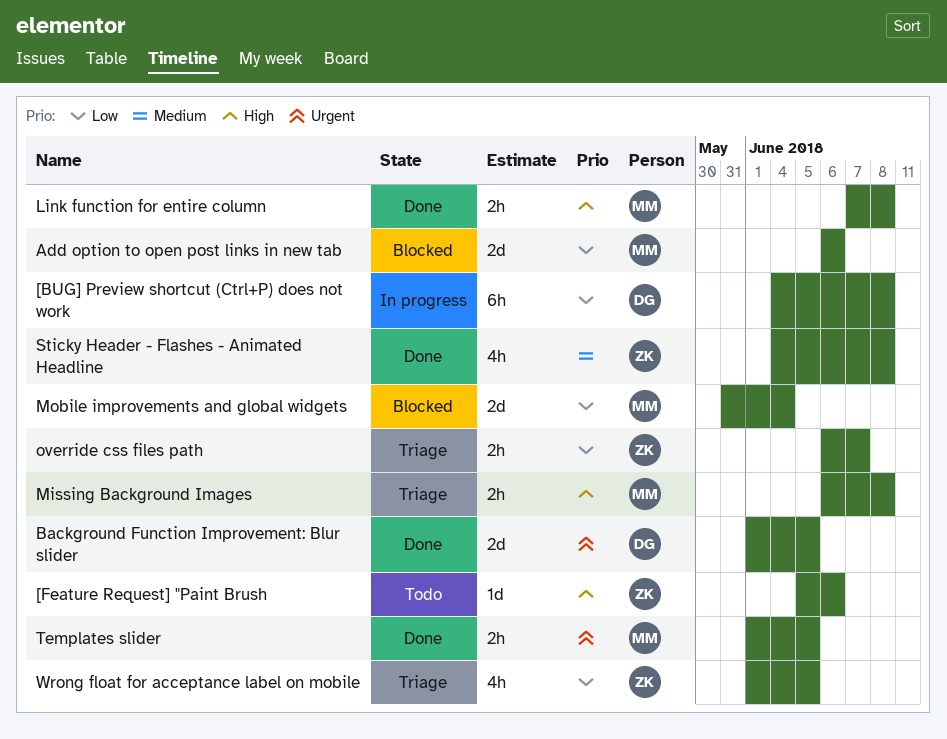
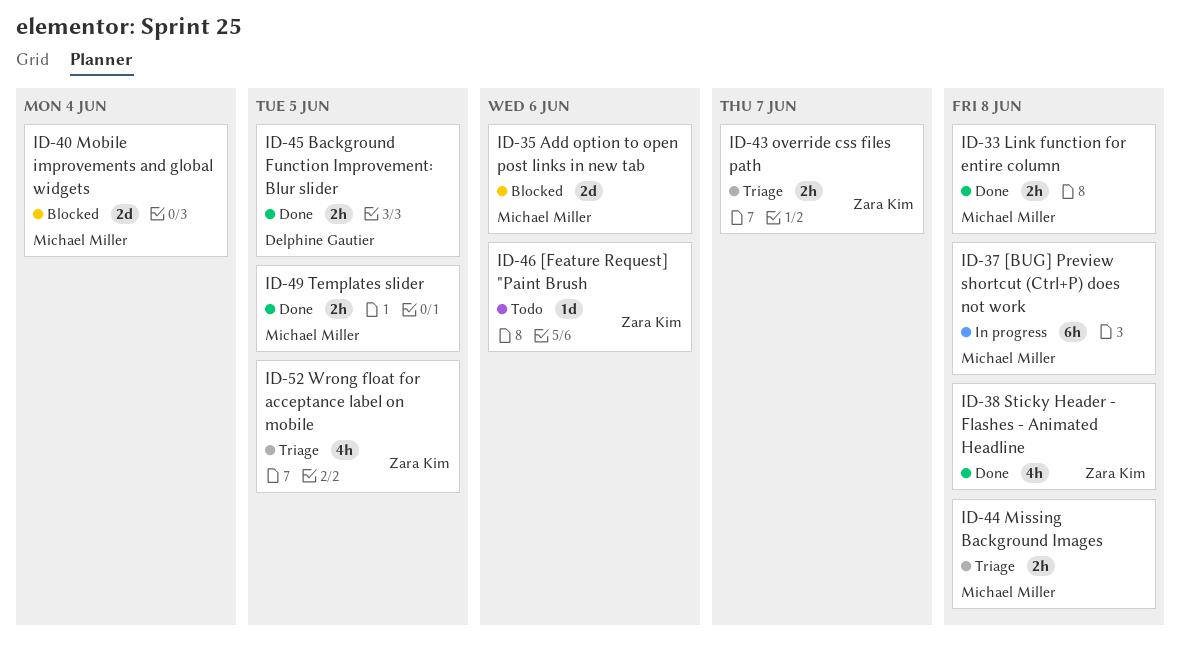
[BUG] Preview shortcut (Ctrl+P) does not work, owner: Delphine Gautier -> Michael Miller
Background Function Improvement: Blur slider, estimate: 2d -> 2h

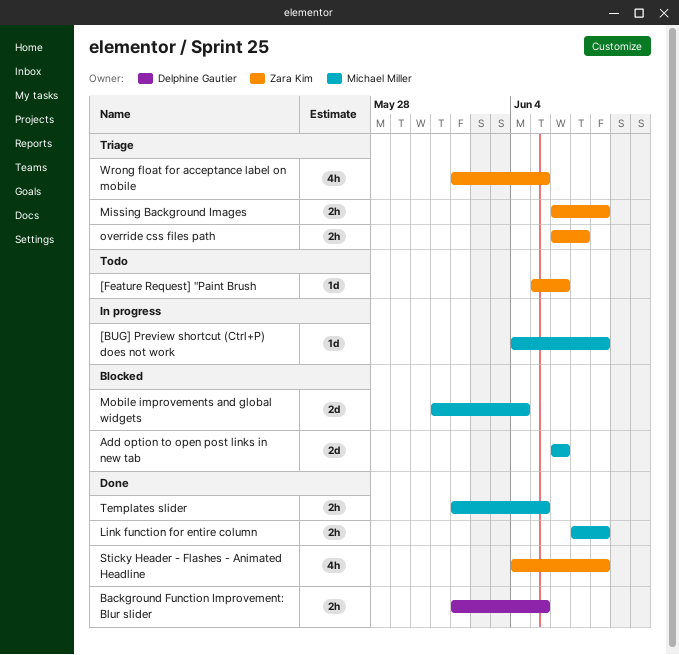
[BUG] Preview shortcut (Ctrl+P) does not work, estimate: 6h -> 1d
Missing Background Images, owner: Michael Miller -> Zara Kim

